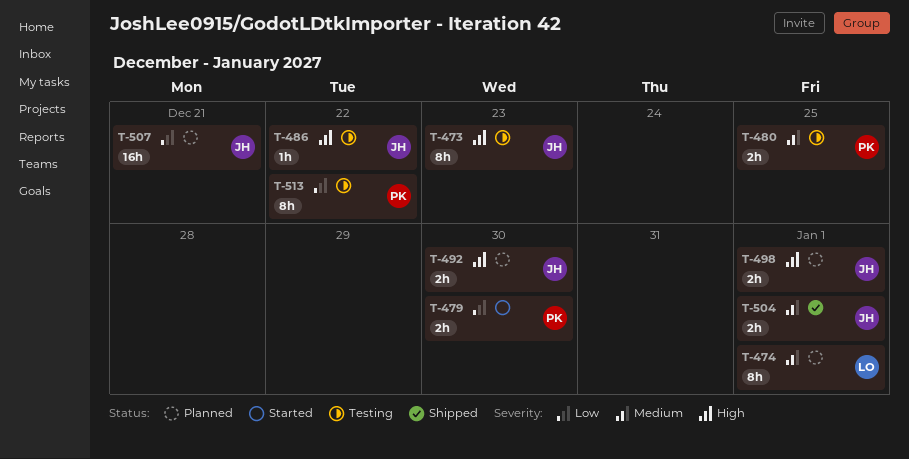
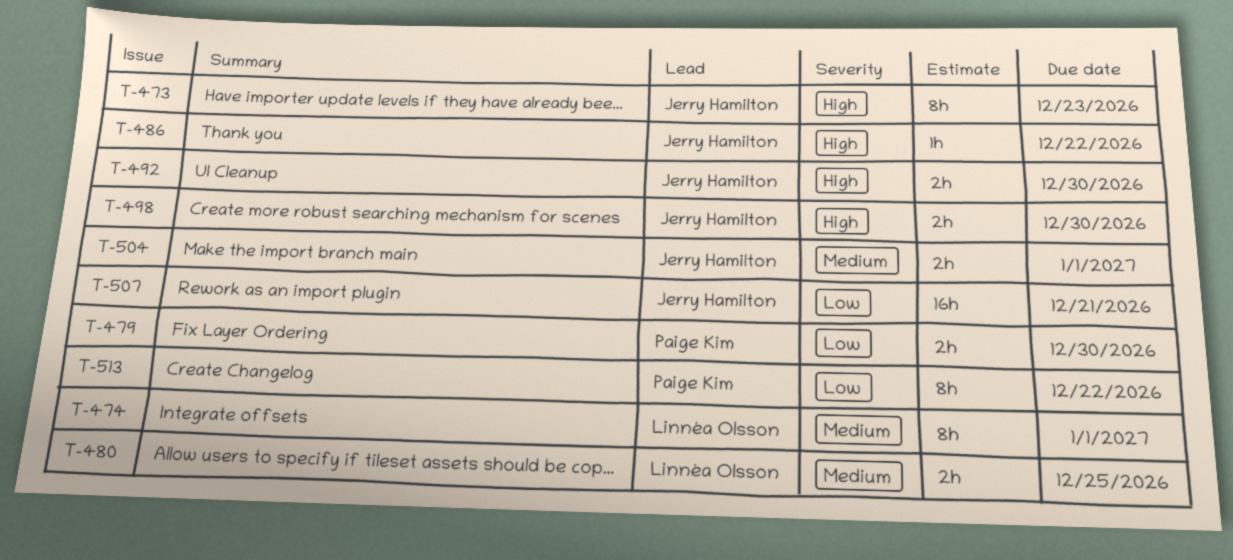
T-480, owner: Paige Kim -> Linnéa Olsson
T-498, due: Jan 1 -> Dec 30

